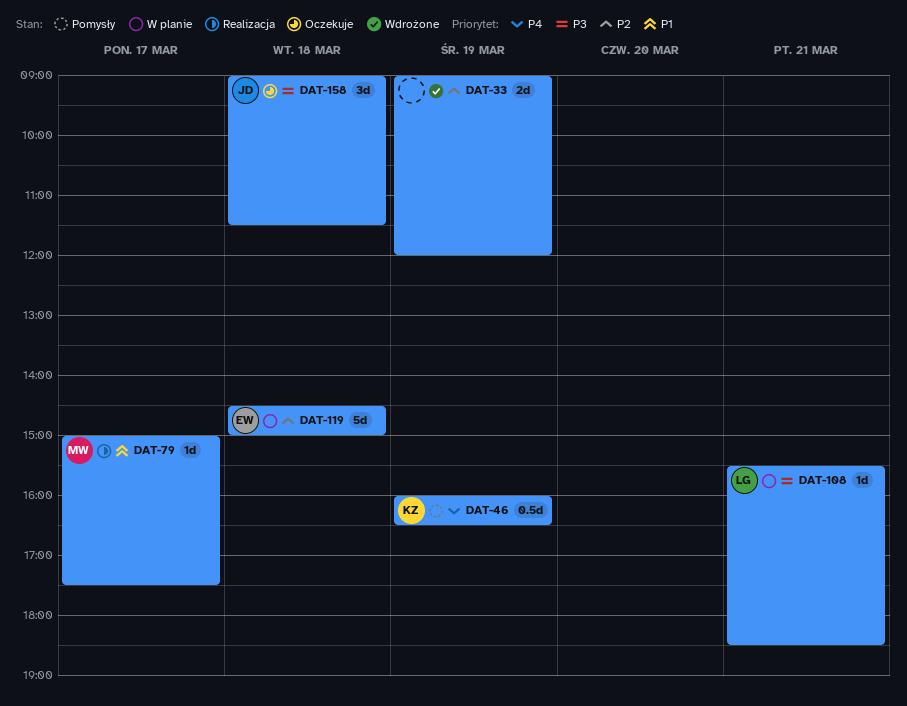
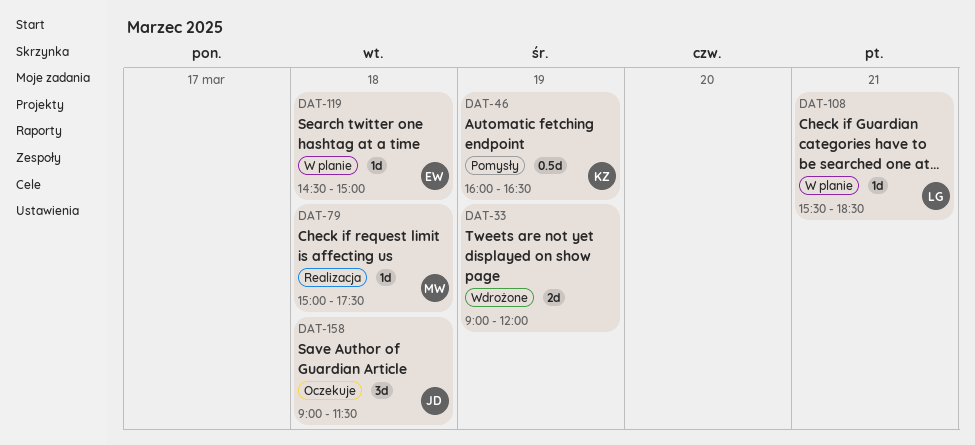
DAT-79, day: Mar 17 -> Mar 18
DAT-119, estimate: 5d -> 1d

